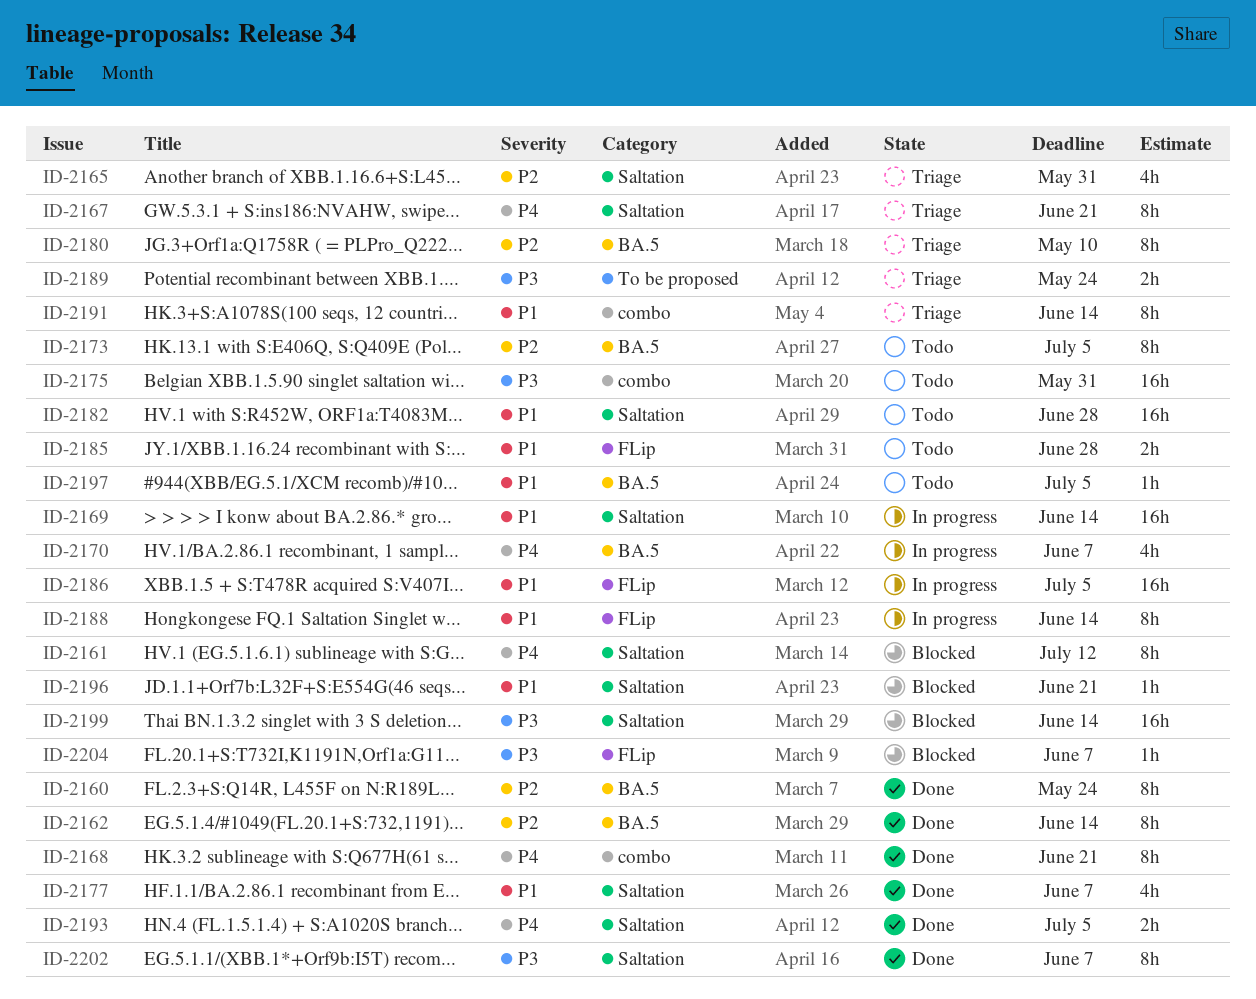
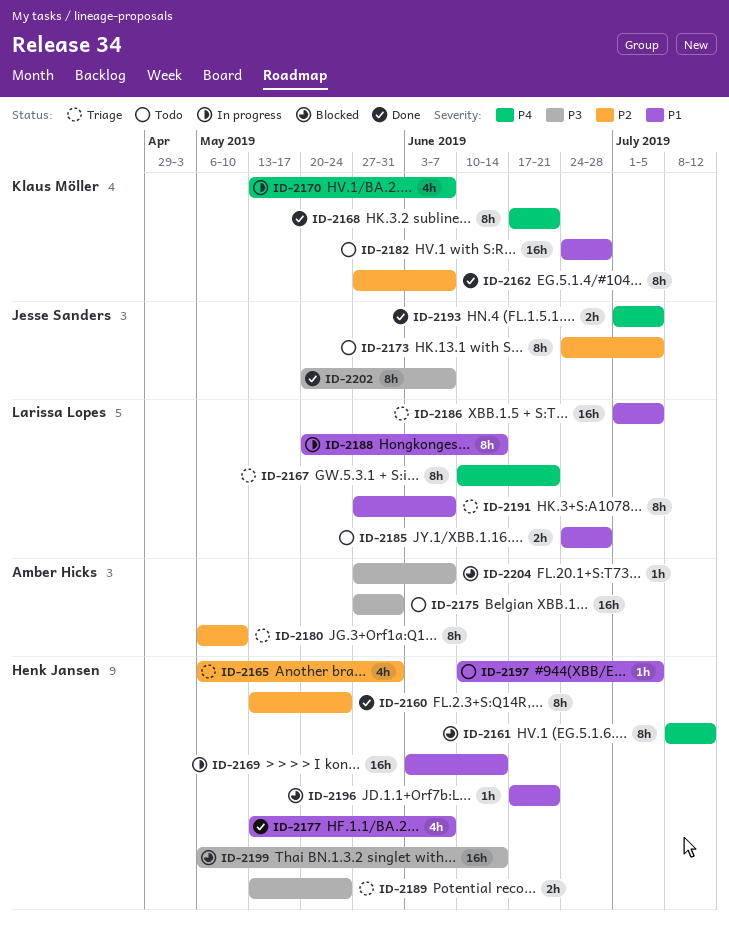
ID-2162, due: Jun 14 -> Jun 7
ID-2186, status: In progress -> Triage
ID-2191, due: Jun 14 -> Jun 7

